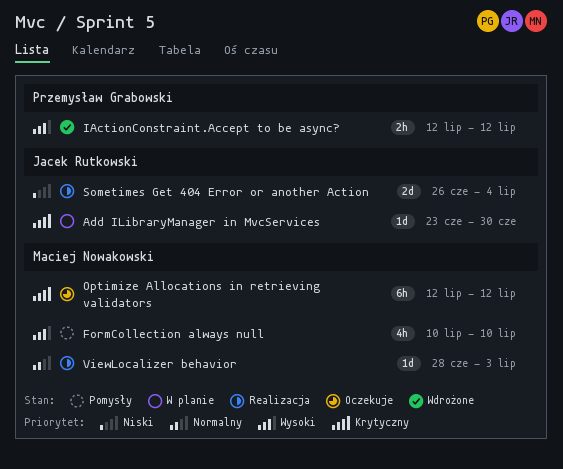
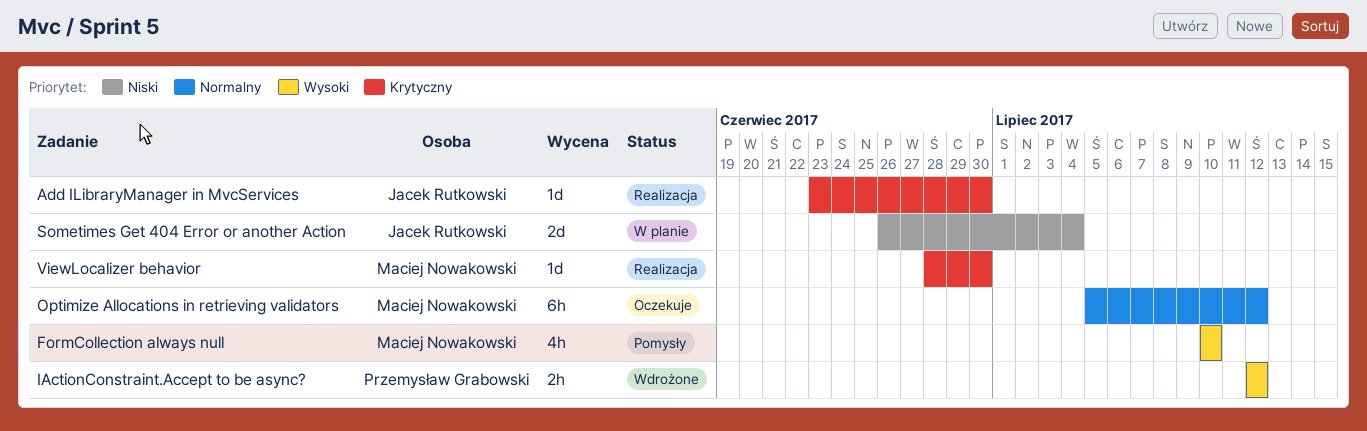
Add ILibraryManager in MvcServices, status: W planie -> Realizacja
Optimize Allocations in retrieving validators, priority: Krytyczny -> Normalny
Optimize Allocations in retrieving validators, start: Jul 12 -> Jul 5
Sometimes Get 404 Error or another Action, status: Realizacja -> W planie
ViewLocalizer behavior, priority: Normalny -> Krytyczny
ViewLocalizer behavior, due: Jul 3 -> Jun 30

